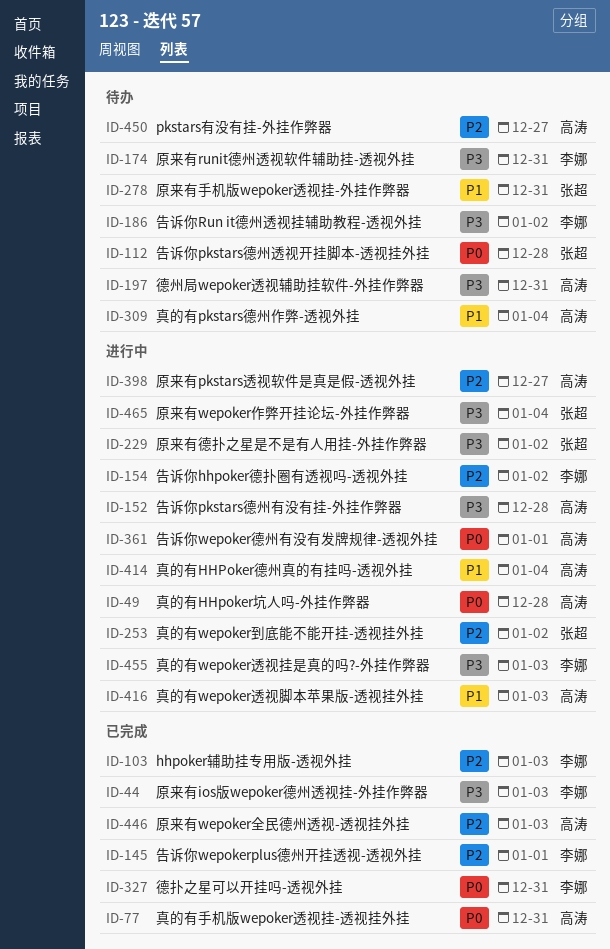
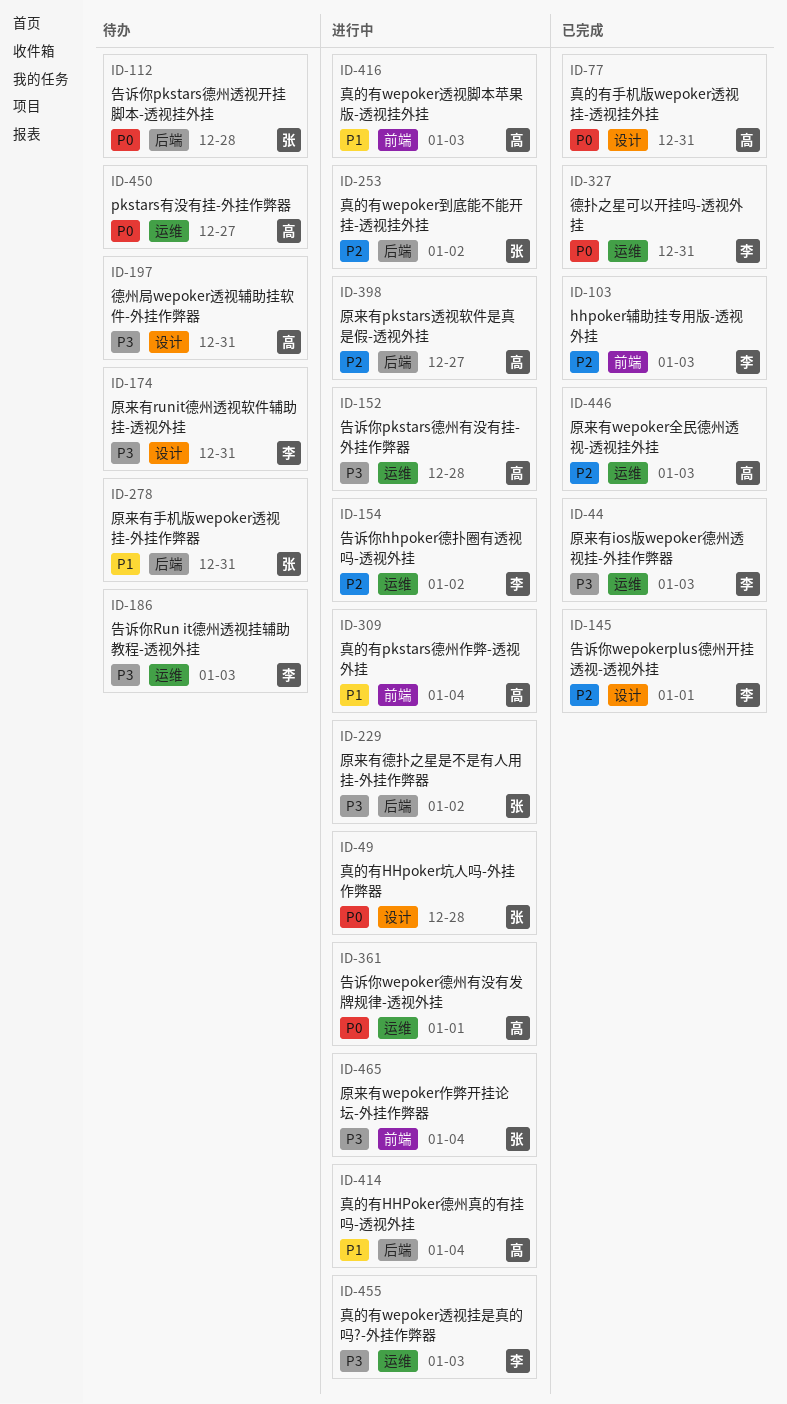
ID-49, owner: 高涛 -> 张超
ID-186, due: Jan 2 -> Jan 3
ID-309, status: 待办 -> 进行中
ID-450, priority: P2 -> P0

